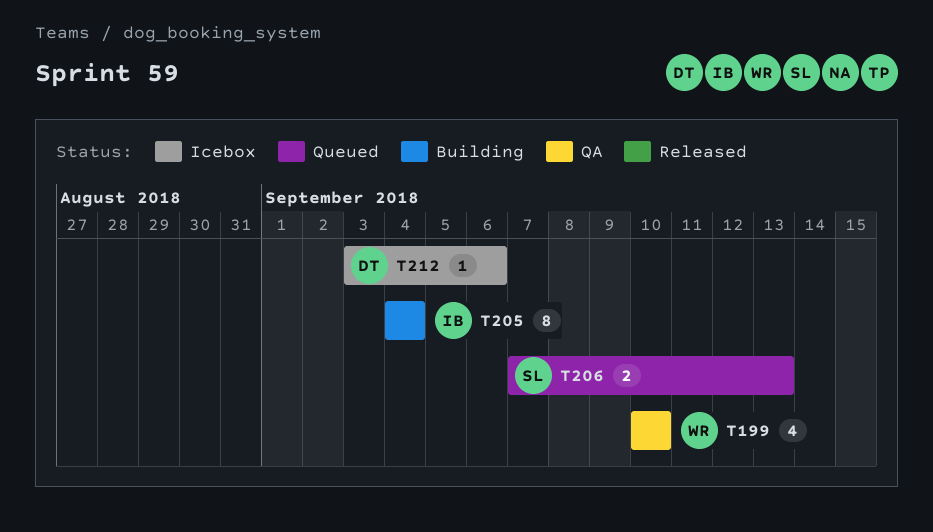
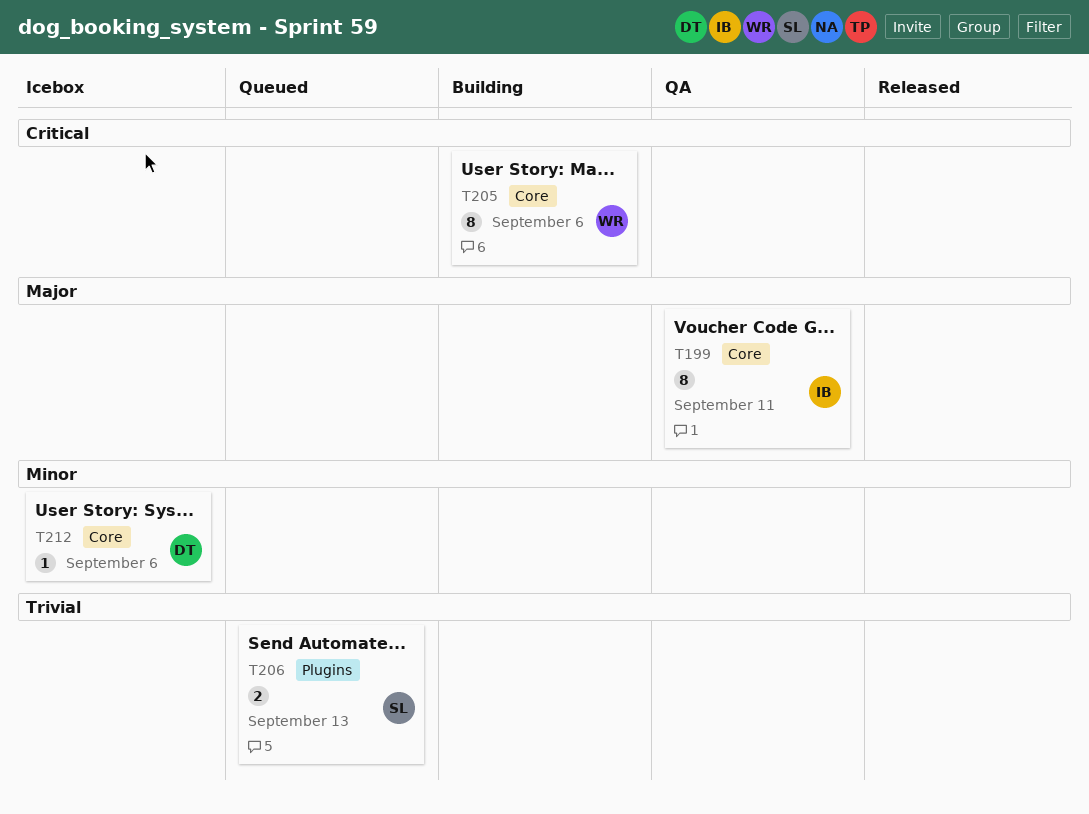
T199, owner: WR -> IB
T199, estimate: 4 -> 8
T199, due: Sep 10 -> Sep 11
T205, owner: IB -> WR
T205, due: Sep 4 -> Sep 6

